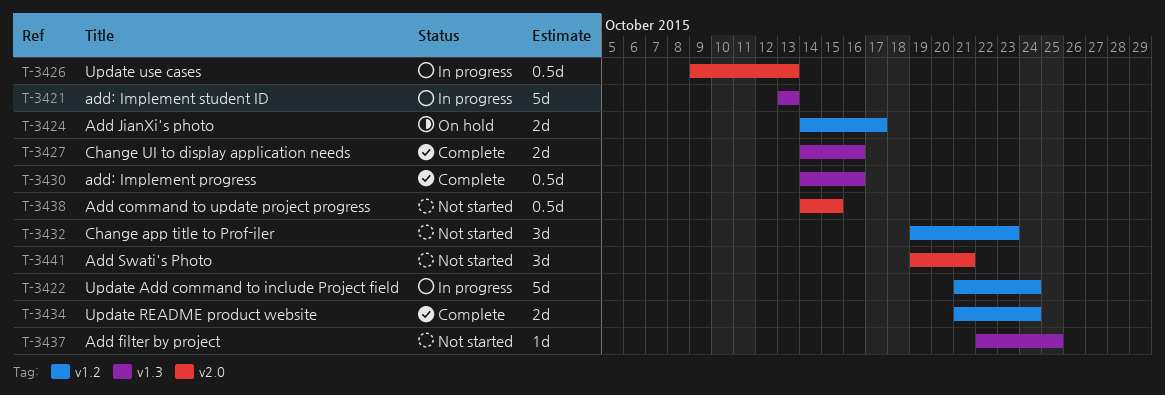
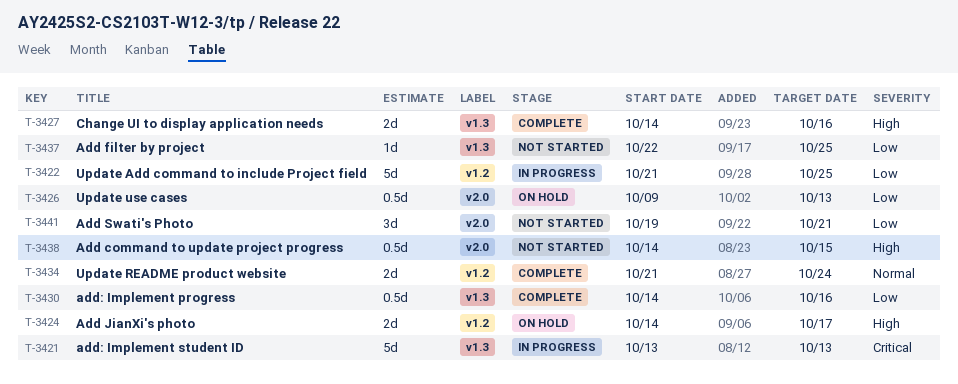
T-3422, due: Oct 24 -> Oct 25
T-3426, status: In progress -> On hold
T-3432: present -> none

